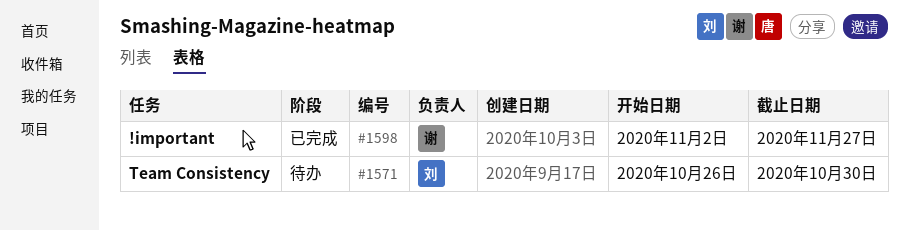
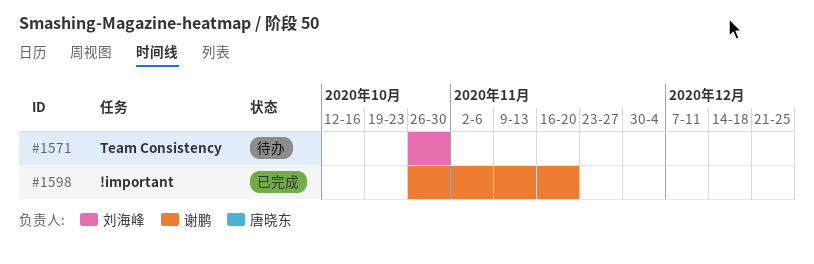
#1598, start: Nov 2 -> Oct 26
#1598, due: Nov 27 -> Nov 20

